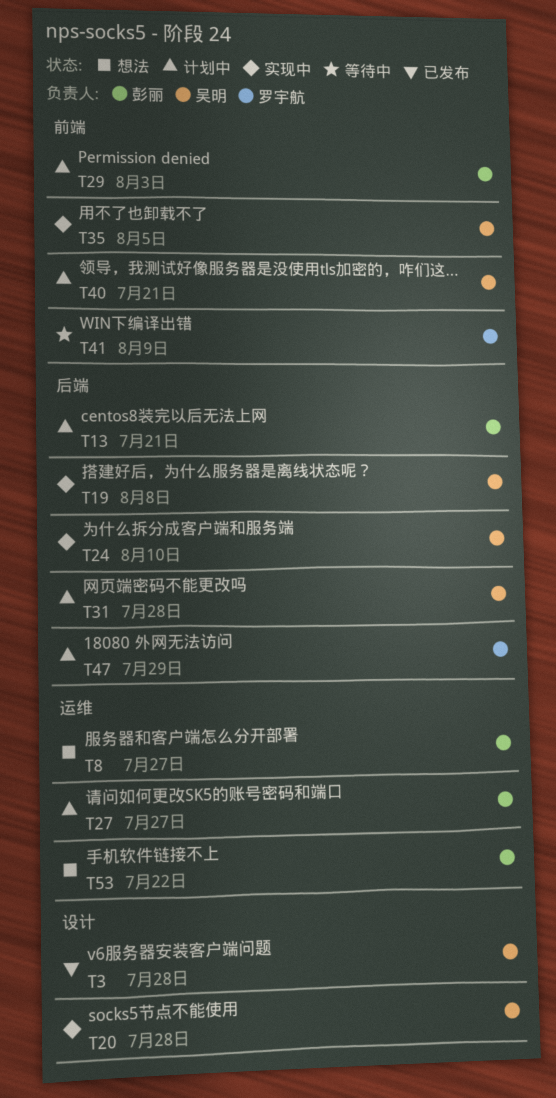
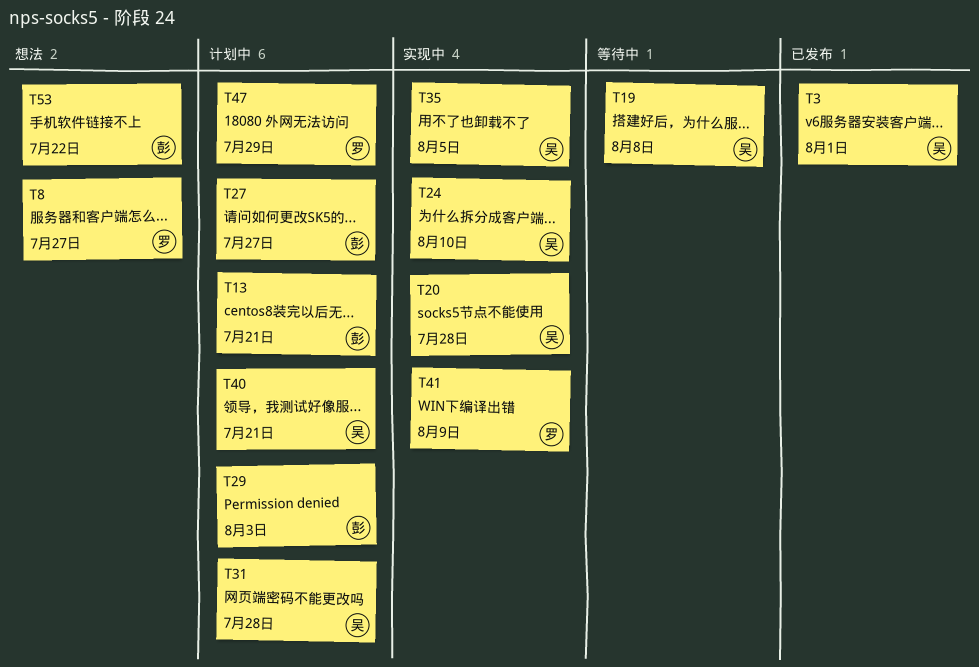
T3, due: Jul 28 -> Aug 1
T8, owner: 彭丽 -> 罗宇航
T19, status: 实现中 -> 等待中
T41, status: 等待中 -> 实现中

